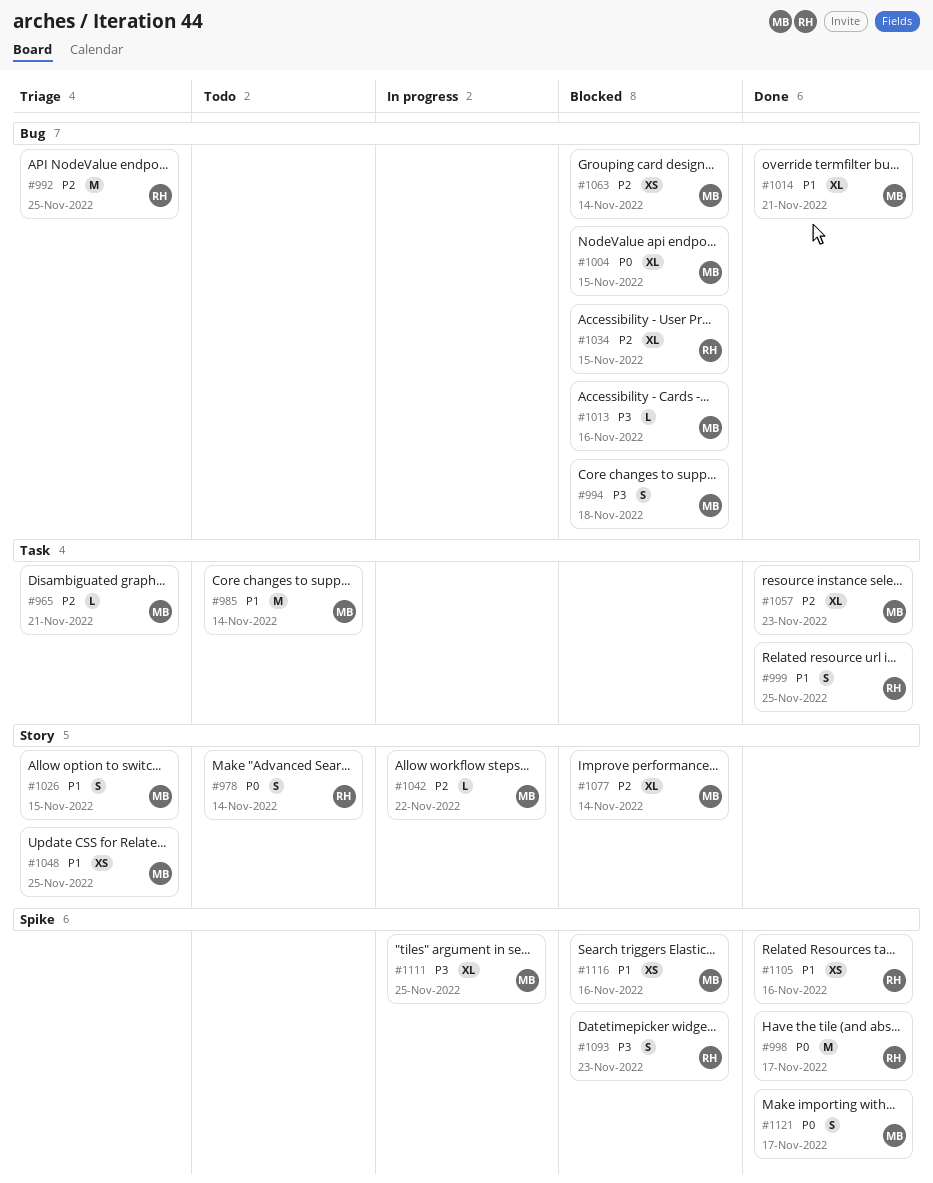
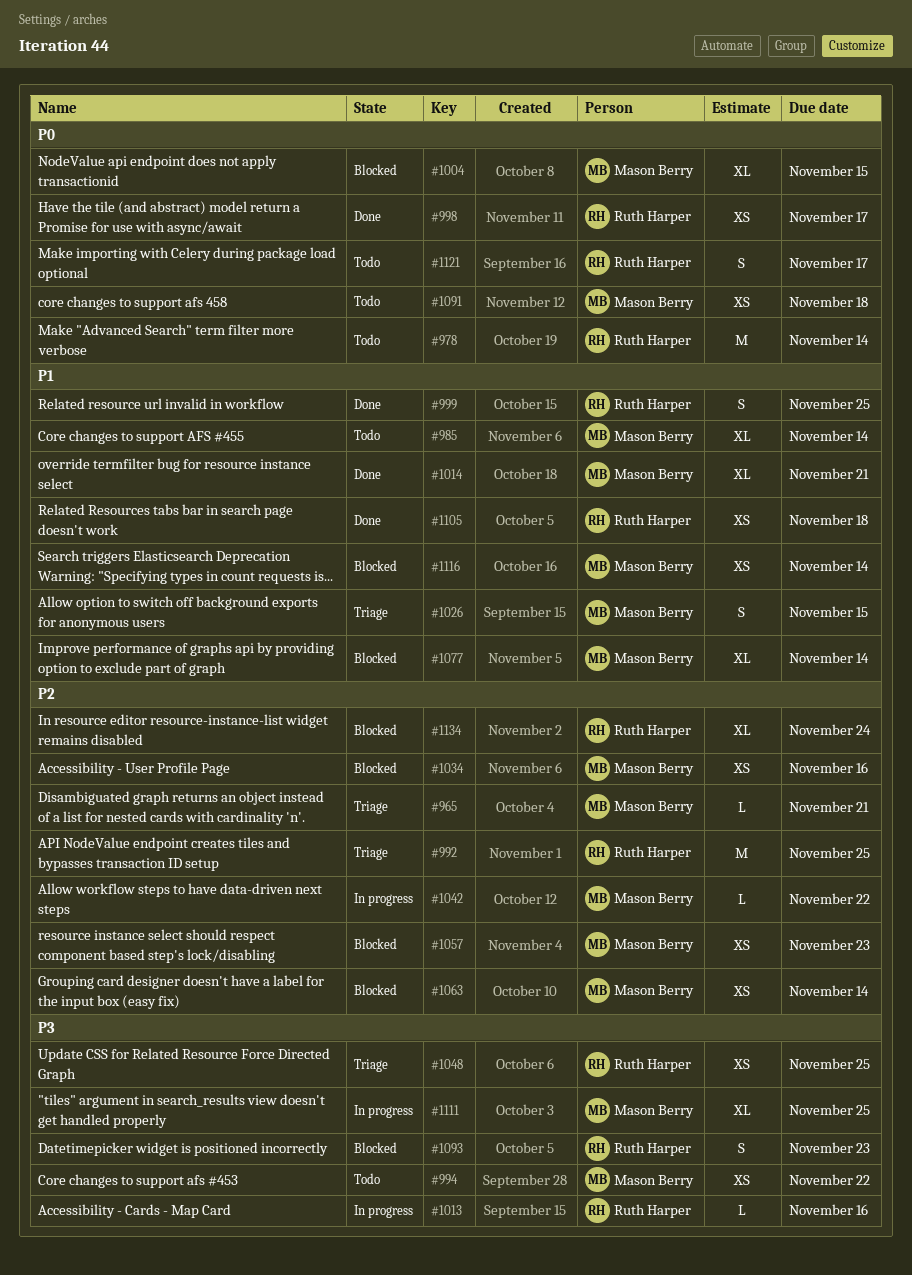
#978, estimate: S -> M
#985, estimate: M -> XL
#994, status: Blocked -> Todo
#994, estimate: S -> XS
#994, due: Nov 18 -> Nov 22
#998, estimate: M -> XS
#1013, status: Blocked -> In progress
#1013, owner: Mason Berry -> Ruth Harper
#1034, owner: Ruth Harper -> Mason Berry
#1034, estimate: XL -> XS
#1034, due: Nov 15 -> Nov 16
#1048, owner: Mason Berry -> Ruth Harper
#1048, priority: P1 -> P3
#1057, status: Done -> Blocked
#1057, estimate: XL -> XS
#1077, priority: P2 -> P1
#1091: none -> present
#1105, due: Nov 16 -> Nov 18
#1116, due: Nov 16 -> Nov 14
#1121, status: Done -> Todo
#1121, owner: Mason Berry -> Ruth Harper
#1134: none -> present

